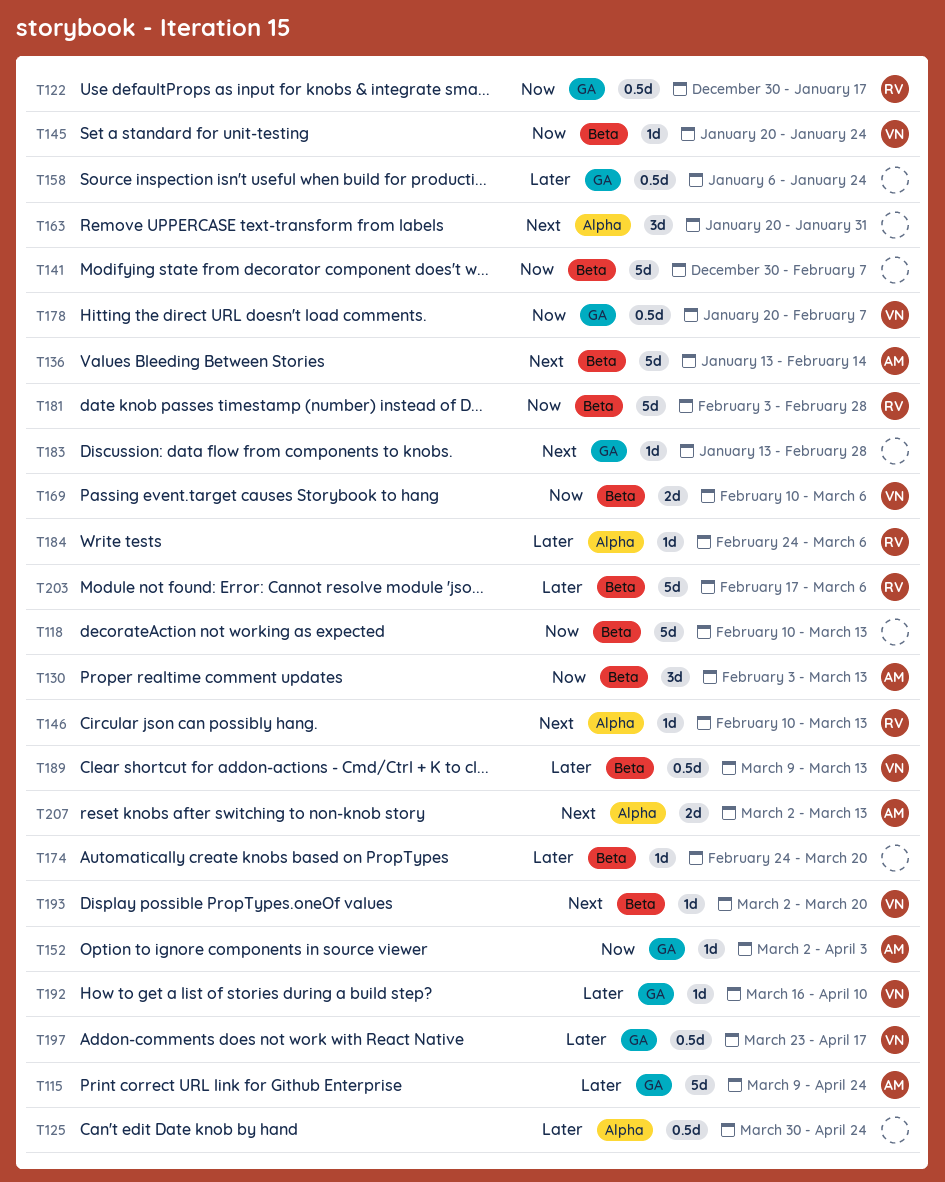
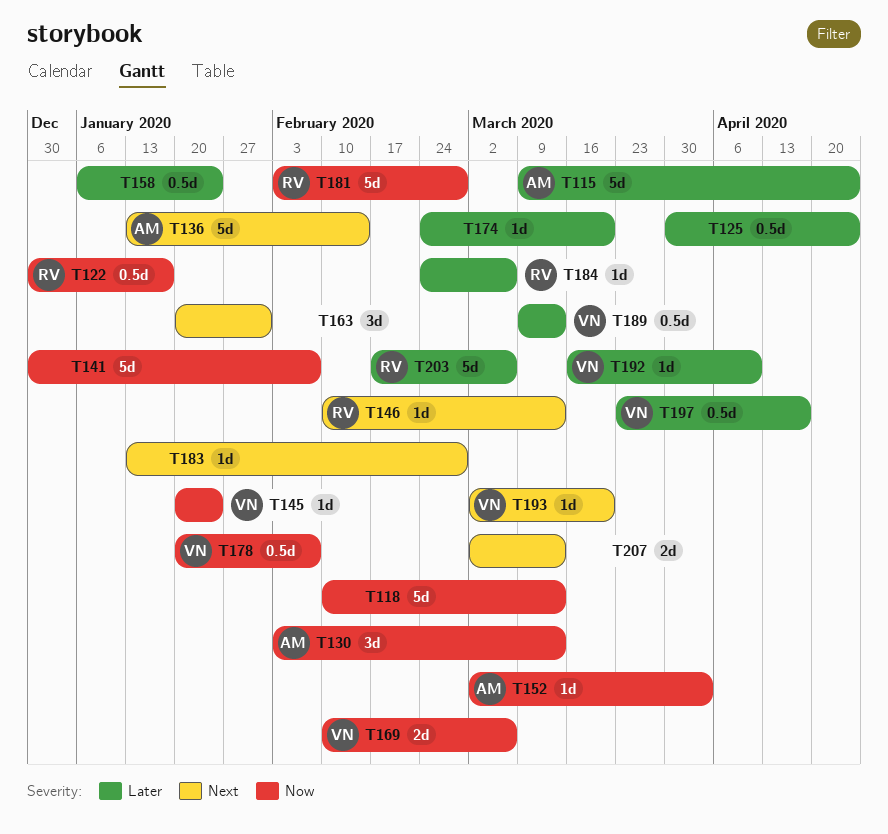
T207, owner: AM -> none

